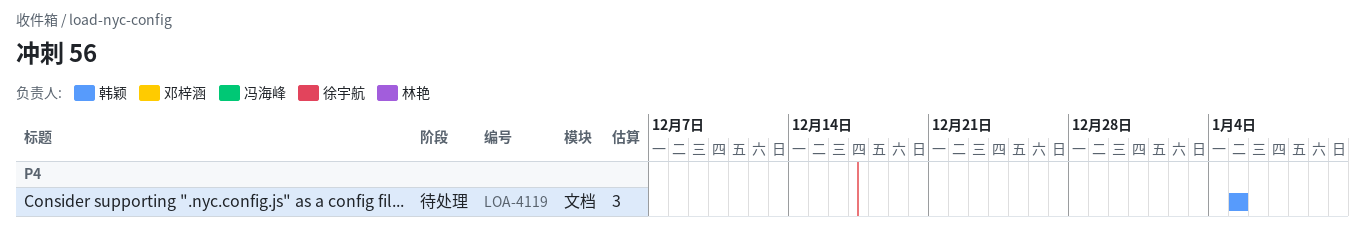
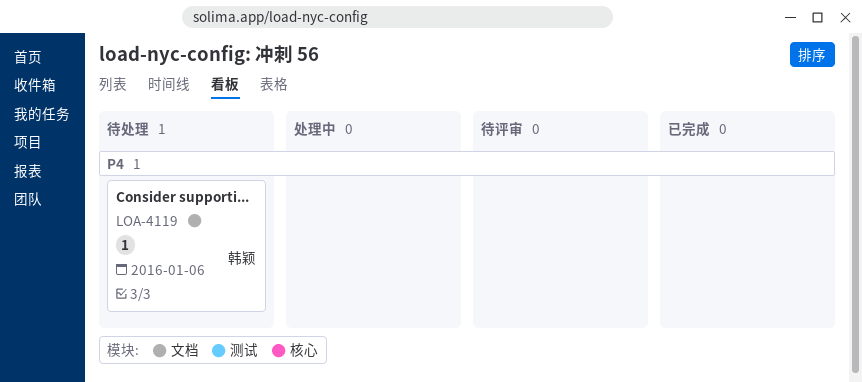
LOA-4119, estimate: 3 -> 1
LOA-4119, due: Jan 5 -> Jan 6

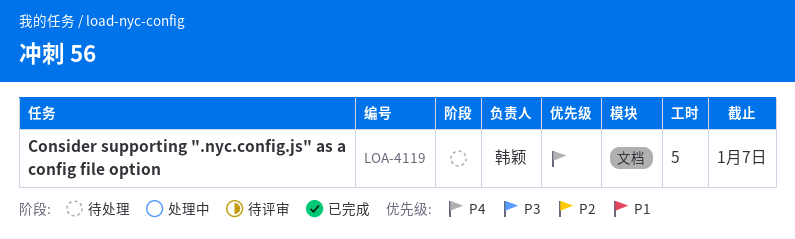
LOA-4119, estimate: 1 -> 5
LOA-4119, due: Jan 6 -> Jan 7

